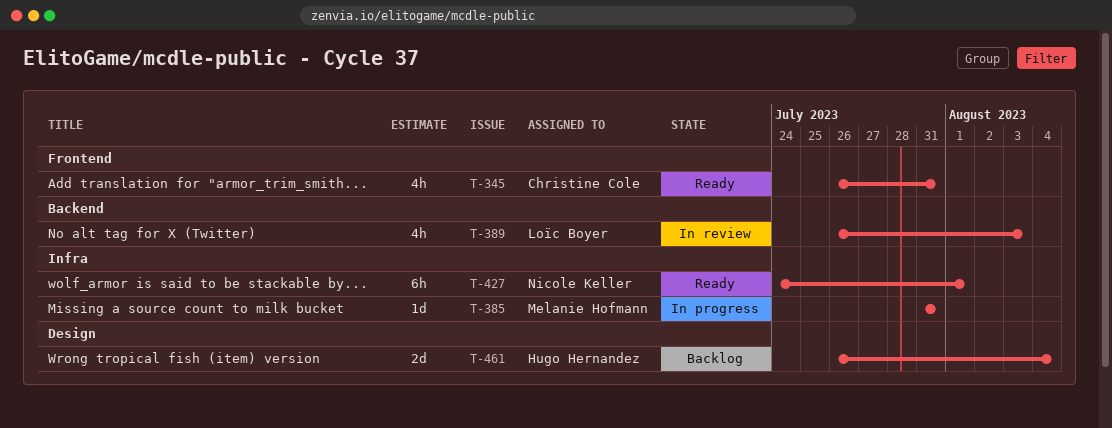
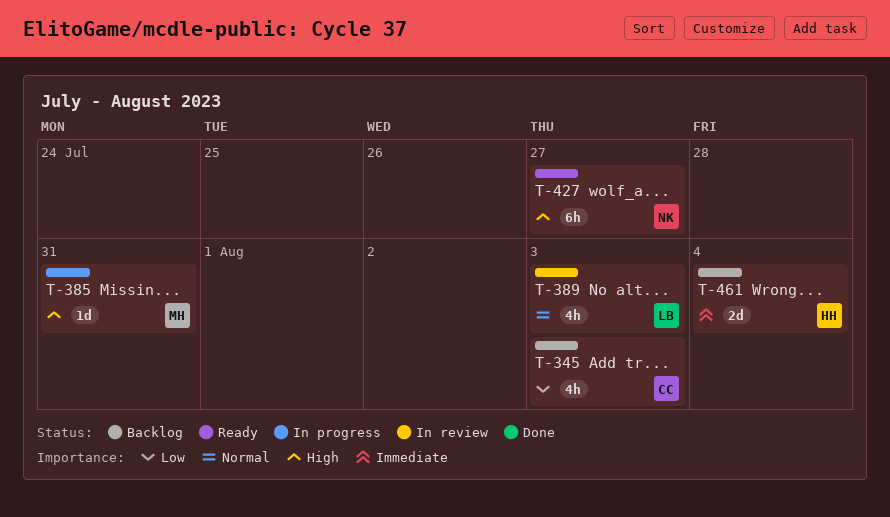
T-345, status: Ready -> Backlog
T-345, due: Jul 31 -> Aug 3
T-427, due: Aug 1 -> Jul 27

